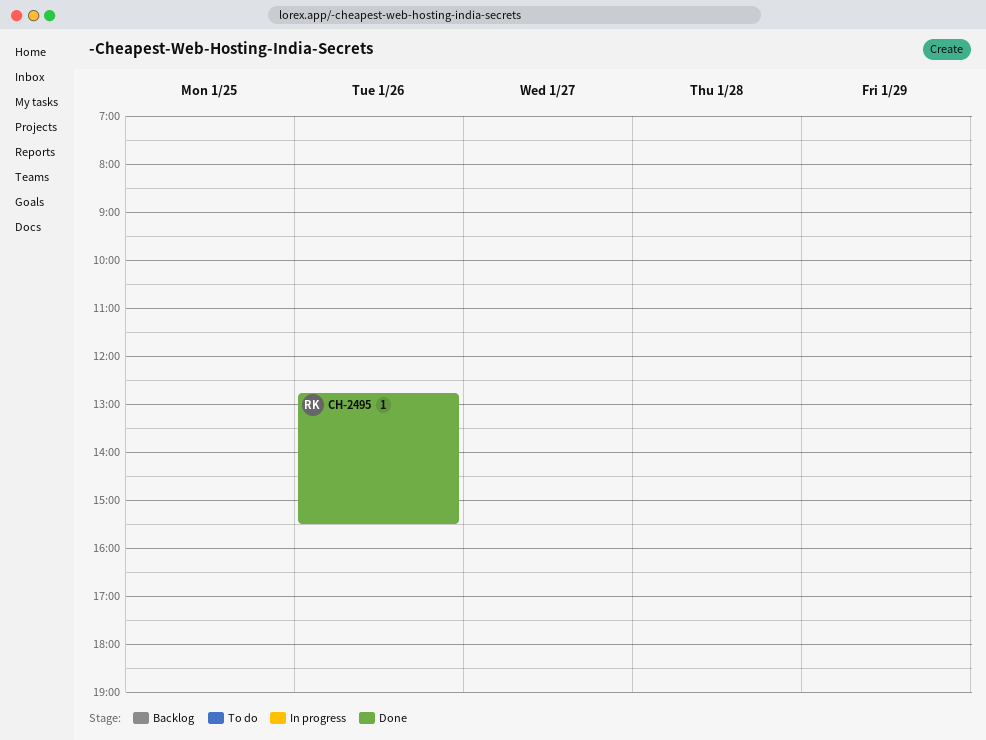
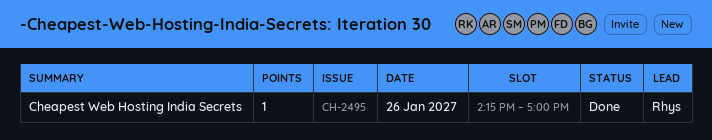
CH-2495, begins: 12:45 -> 14:15
CH-2495, ends: 15:30 -> 17:00

